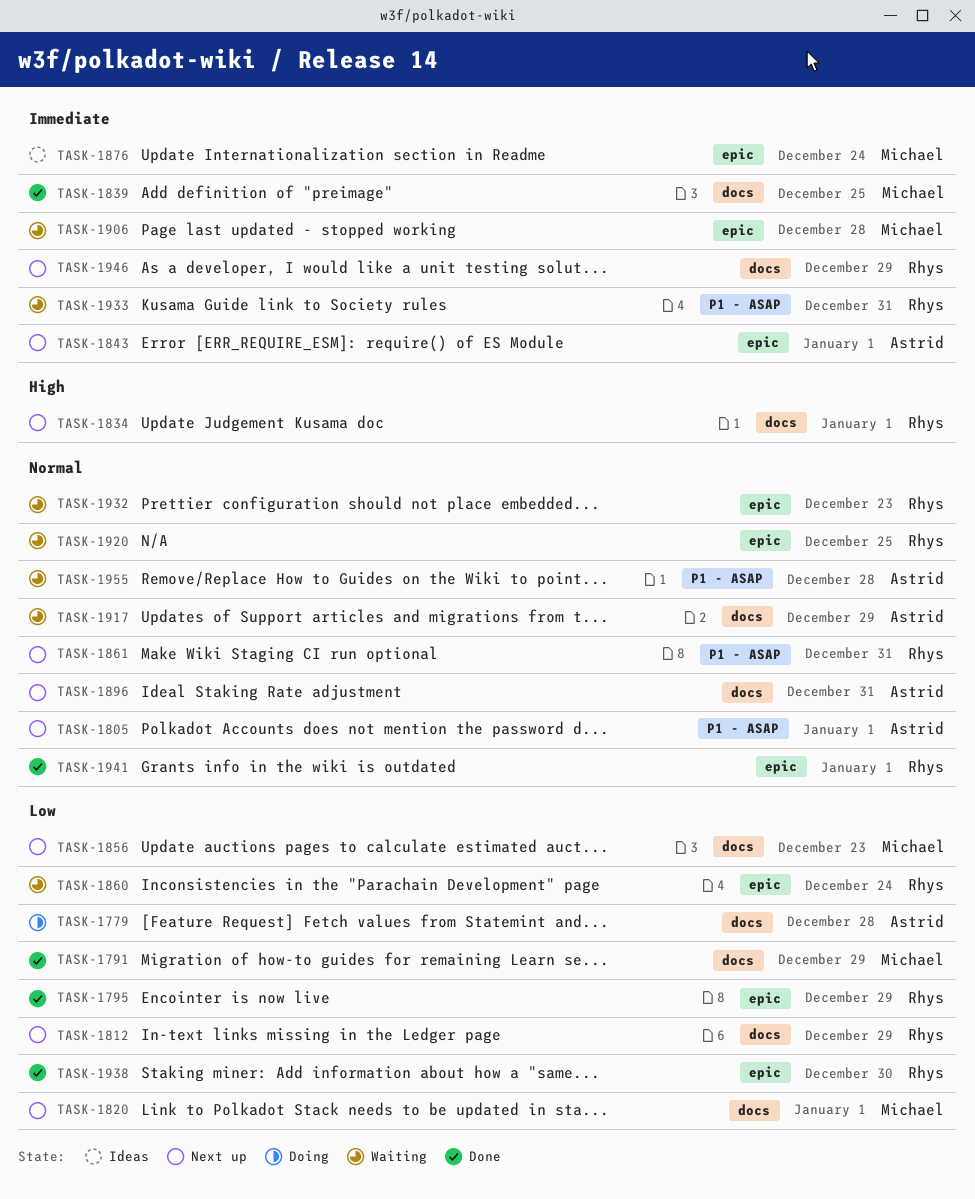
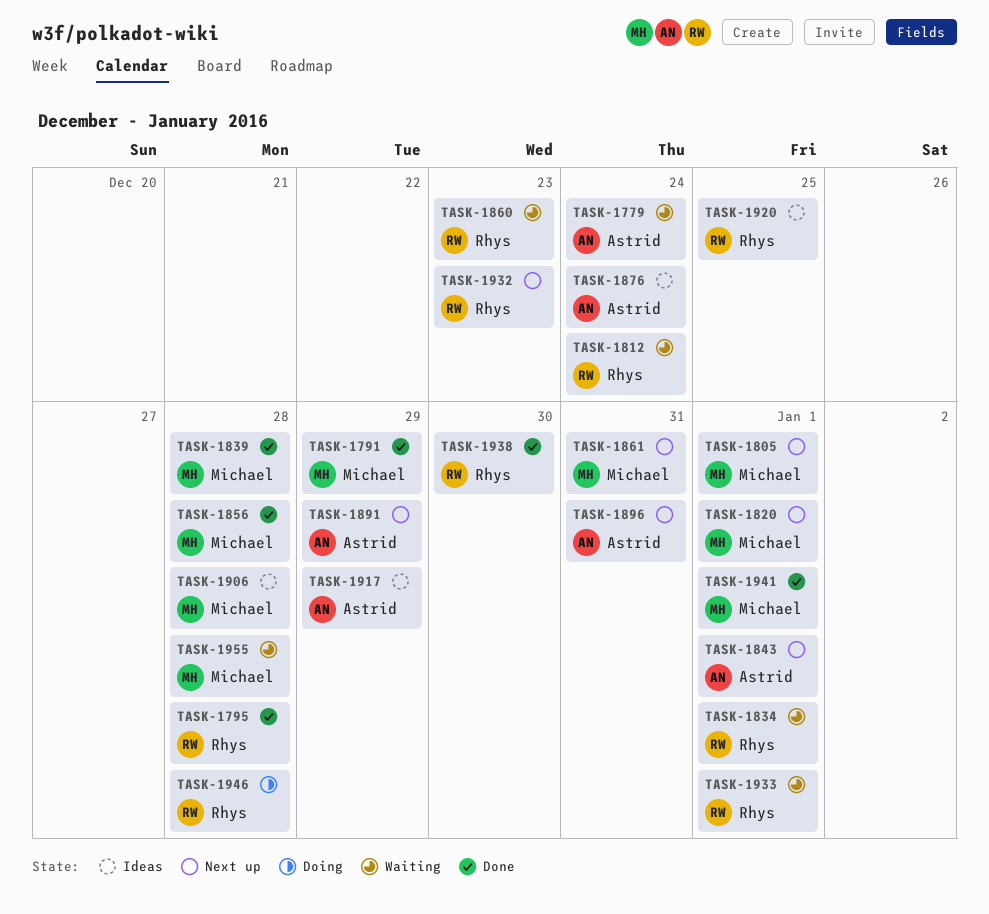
TASK-1779, status: Doing -> Waiting
TASK-1779, due: Dec 28 -> Dec 24
TASK-1795, due: Dec 29 -> Dec 28
TASK-1805, owner: Astrid -> Michael
TASK-1812, status: Next up -> Waiting
TASK-1812, due: Dec 29 -> Dec 24
TASK-1834, status: Next up -> Waiting
TASK-1839, due: Dec 25 -> Dec 28
TASK-1856, status: Next up -> Done
TASK-1856, due: Dec 23 -> Dec 28
TASK-1860, due: Dec 24 -> Dec 23
TASK-1861, owner: Rhys -> Michael
TASK-1876, owner: Michael -> Astrid
TASK-1891: none -> present
TASK-1906, status: Waiting -> Ideas
TASK-1917, status: Waiting -> Ideas
TASK-1920, status: Waiting -> Ideas
TASK-1932, status: Waiting -> Next up
TASK-1933, due: Dec 31 -> Jan 1
TASK-1941, owner: Rhys -> Michael
TASK-1946, status: Next up -> Doing
TASK-1946, due: Dec 29 -> Dec 28
TASK-1955, owner: Astrid -> Michael

